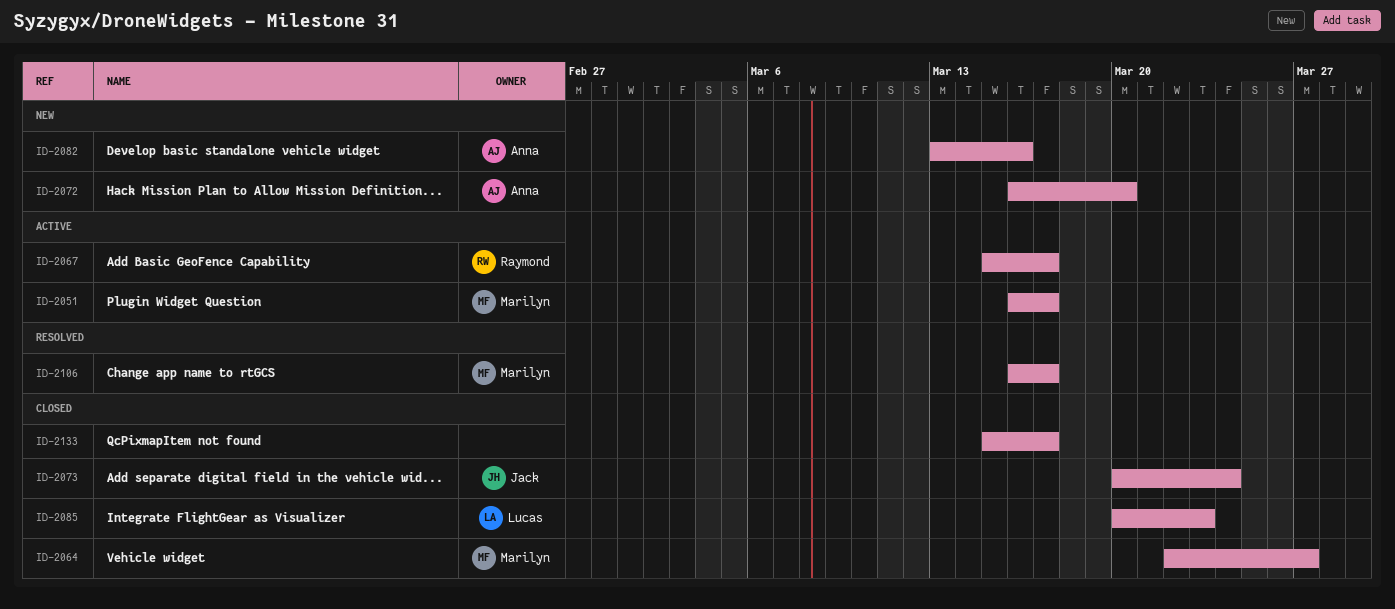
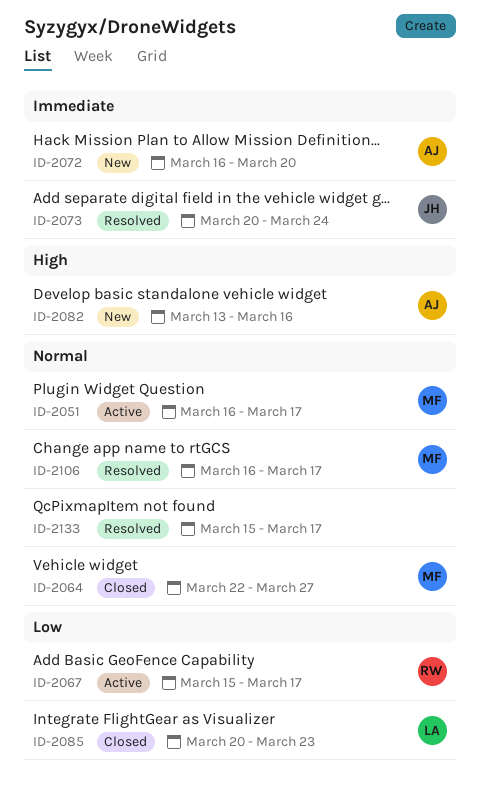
ID-2073, status: Closed -> Resolved
ID-2133, status: Closed -> Resolved

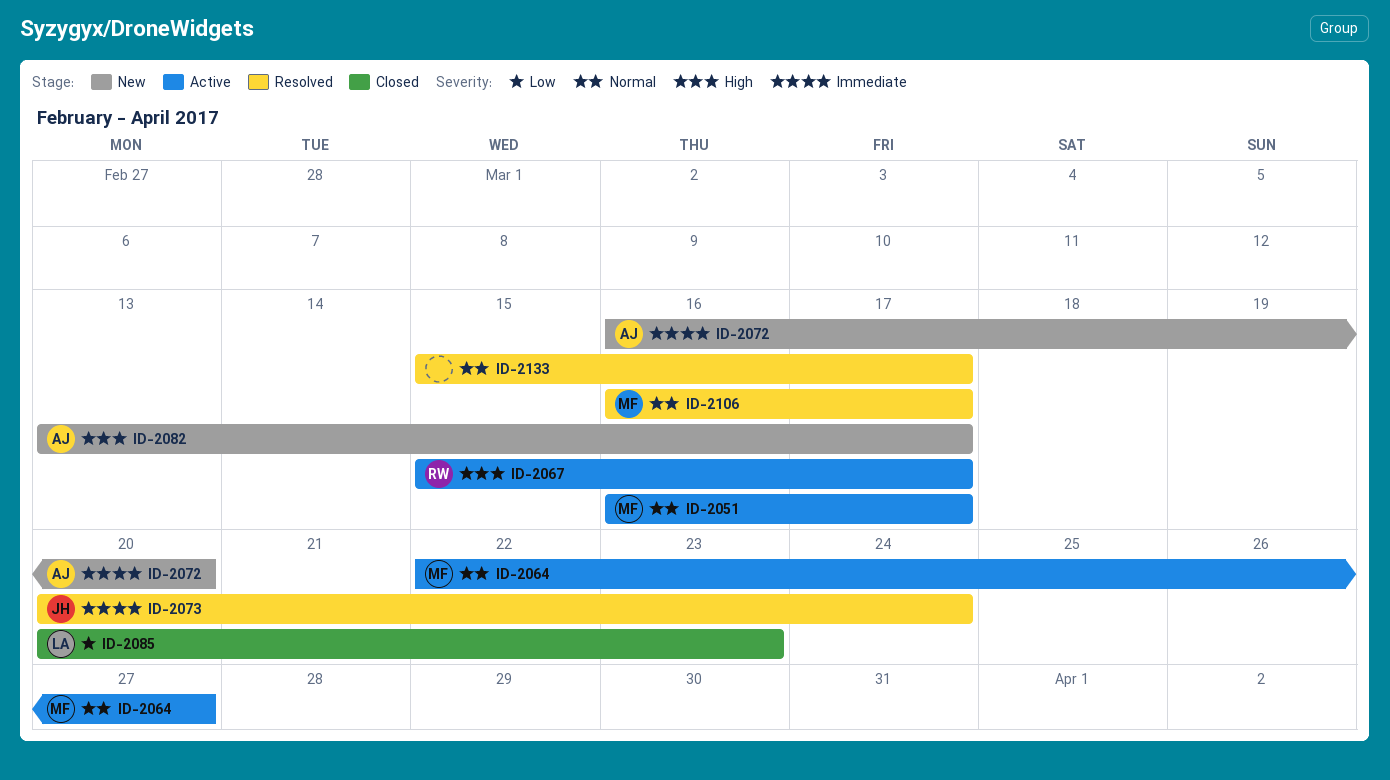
ID-2064, status: Closed -> Active
ID-2067, priority: Low -> High
ID-2082, due: Mar 16 -> Mar 17

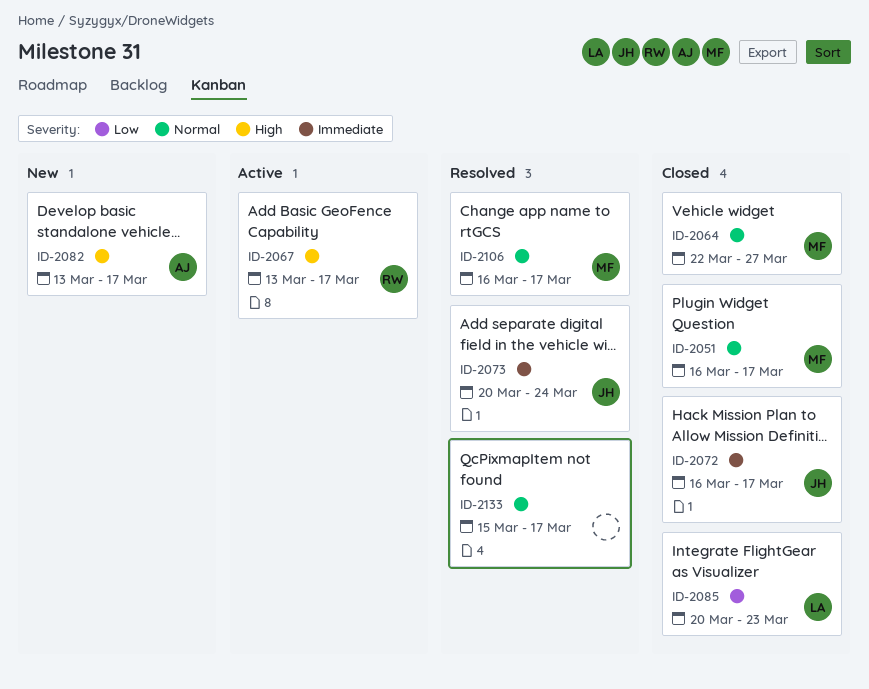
ID-2051, status: Active -> Closed
ID-2064, status: Active -> Closed
ID-2067, start: Mar 15 -> Mar 13
ID-2072, status: New -> Closed
ID-2072, owner: AJ -> JH
ID-2072, due: Mar 20 -> Mar 17

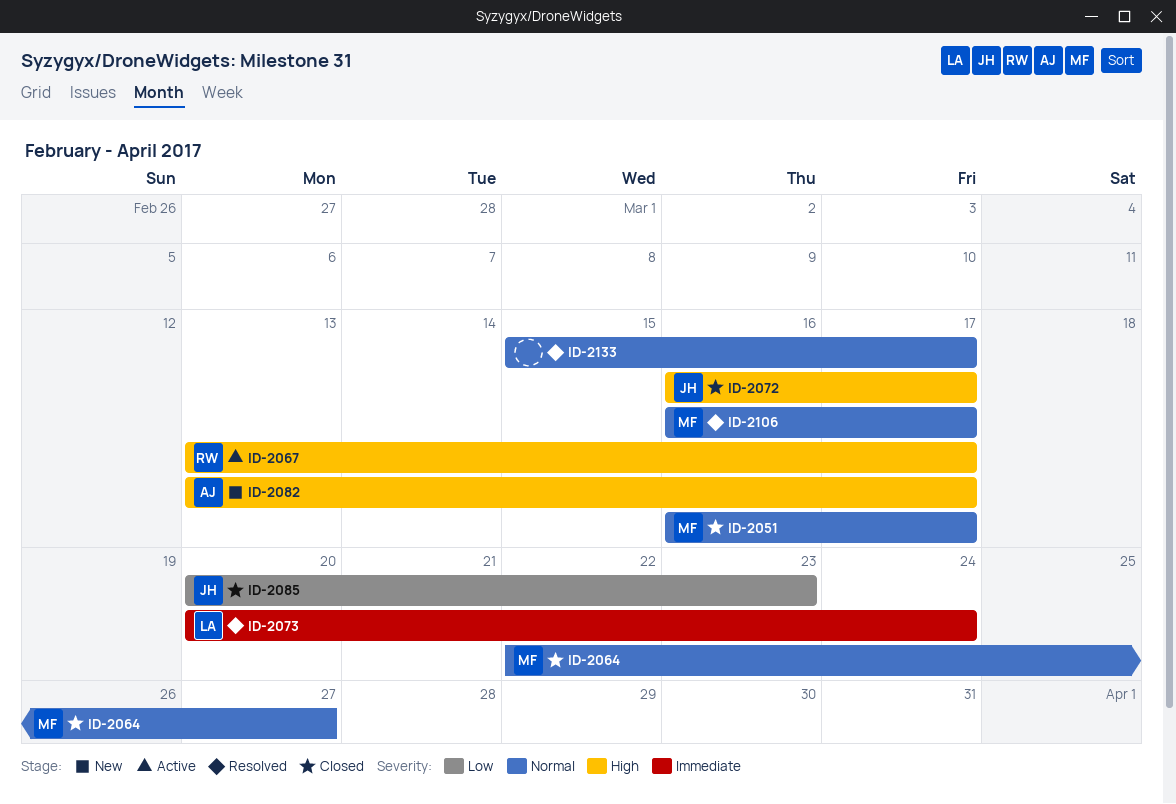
ID-2072, priority: Immediate -> High
ID-2073, owner: JH -> LA
ID-2085, owner: LA -> JH

